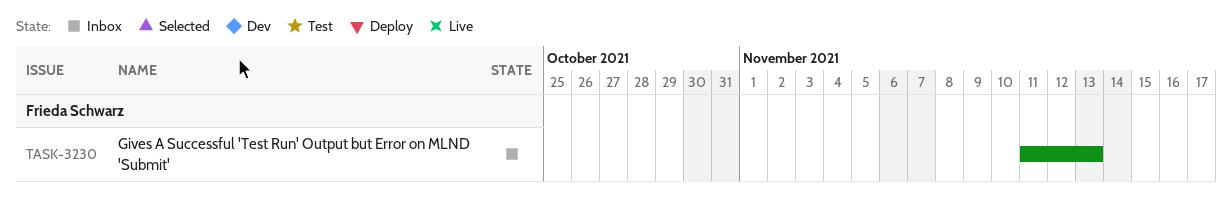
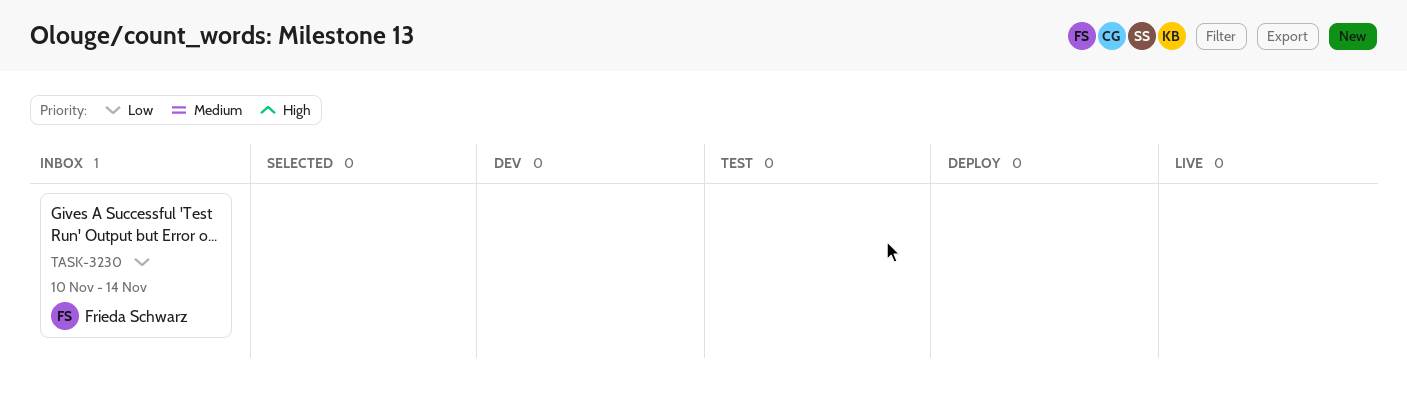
TASK-3230, start: Nov 11 -> Nov 10
TASK-3230, due: Nov 13 -> Nov 14

